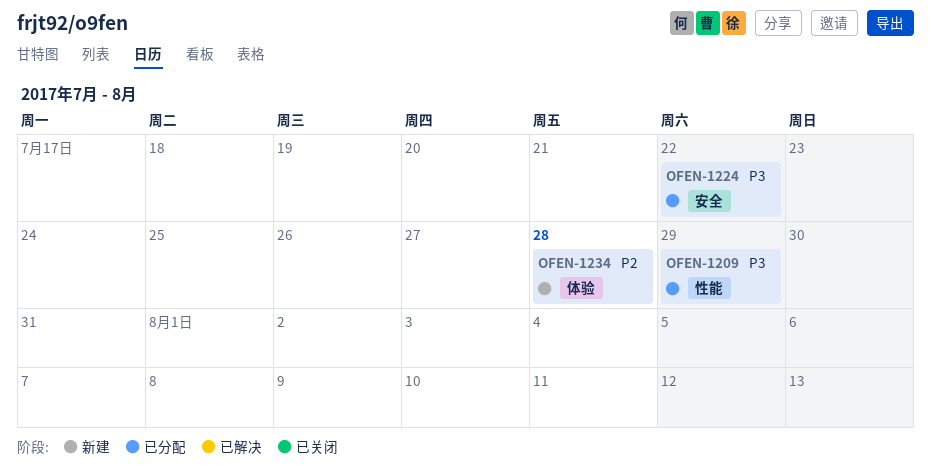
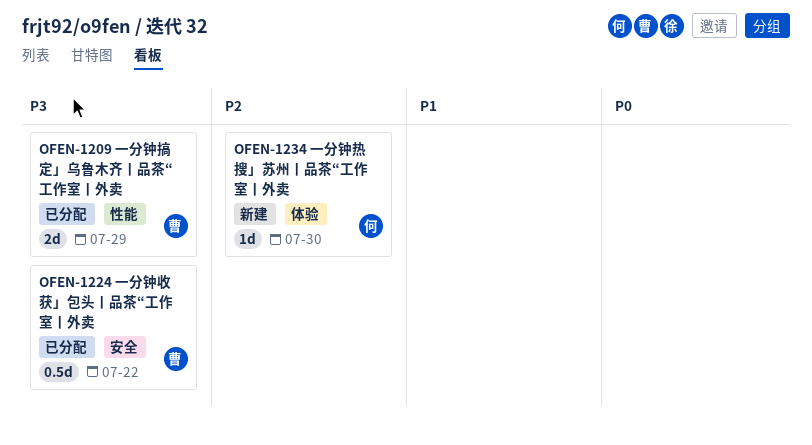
OFEN-1234, due: Jul 28 -> Jul 30

